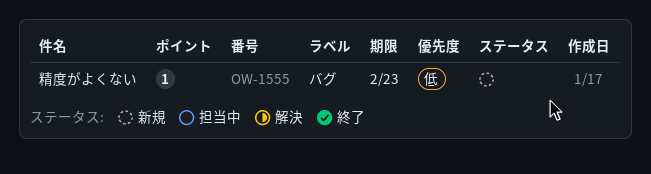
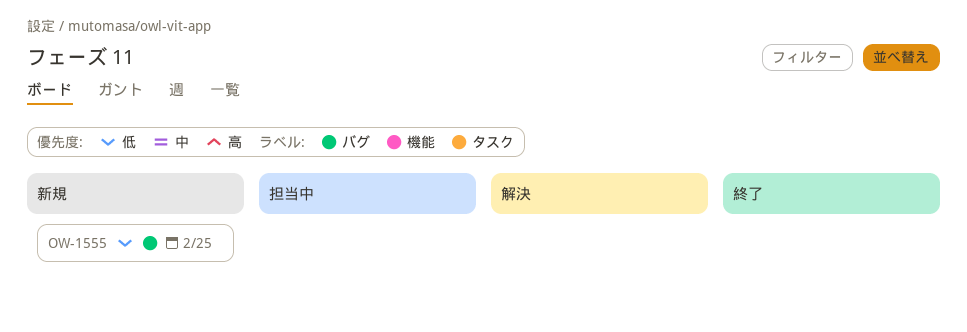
OW-1555, due: Feb 23 -> Feb 25

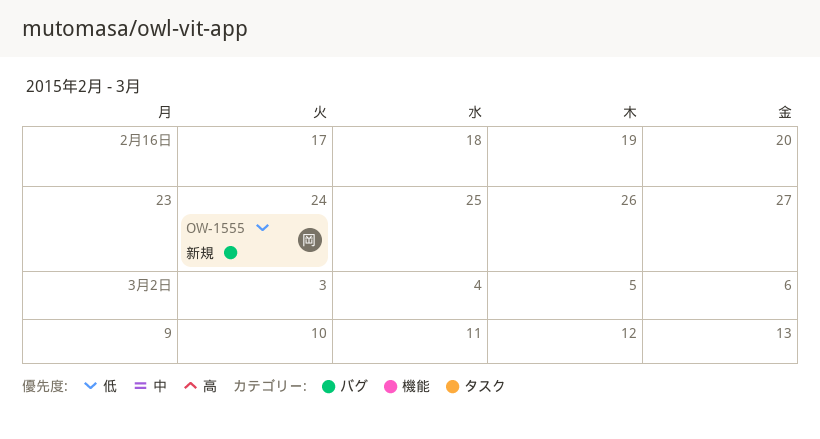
OW-1555, due: Feb 25 -> Feb 24

